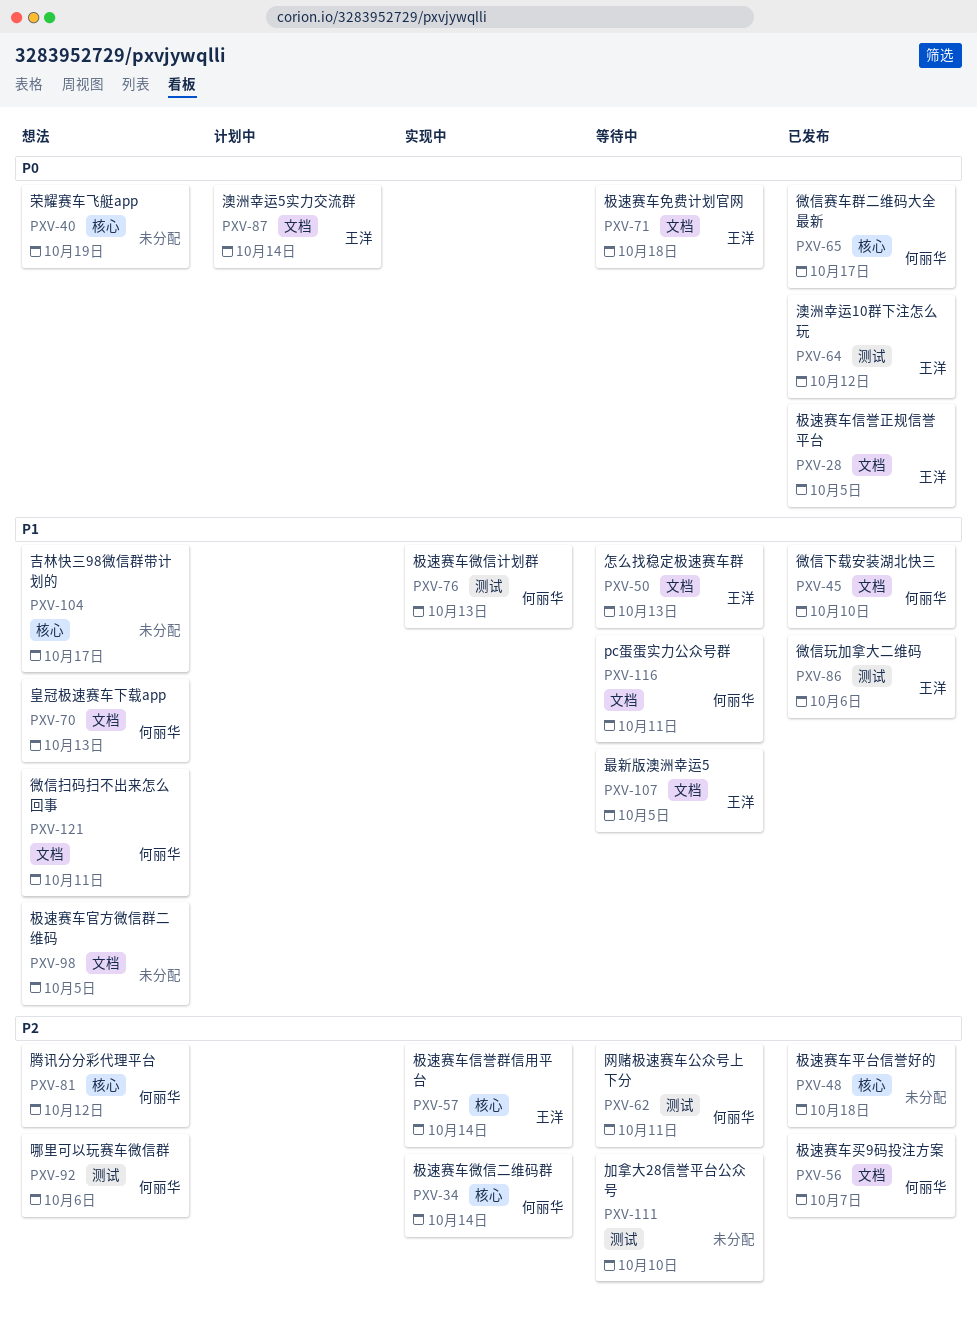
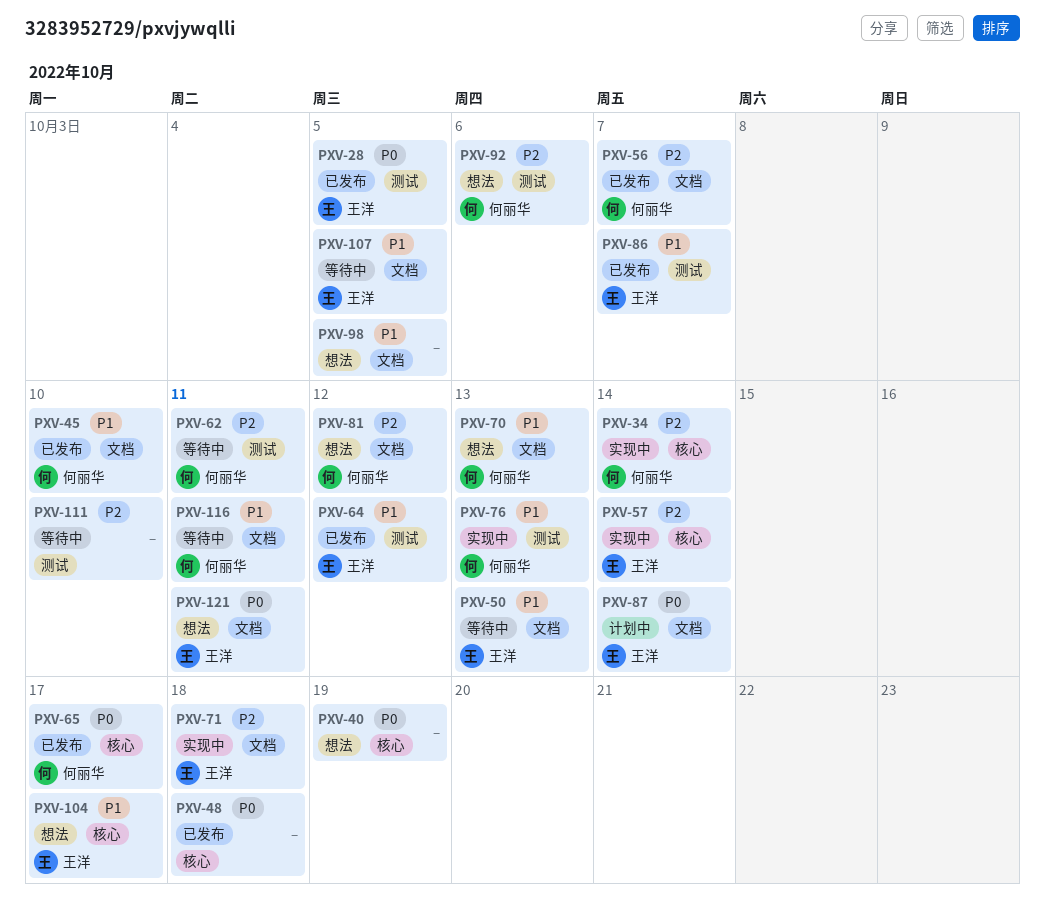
PXV-28, label: 文档 -> 测试
PXV-48, priority: P2 -> P0
PXV-64, priority: P0 -> P1
PXV-71, status: 等待中 -> 实现中
PXV-71, priority: P0 -> P2
PXV-81, label: 核心 -> 文档
PXV-86, due: Oct 6 -> Oct 7
PXV-104, owner: none -> 王洋
PXV-121, owner: 何丽华 -> 王洋
PXV-121, priority: P1 -> P0

